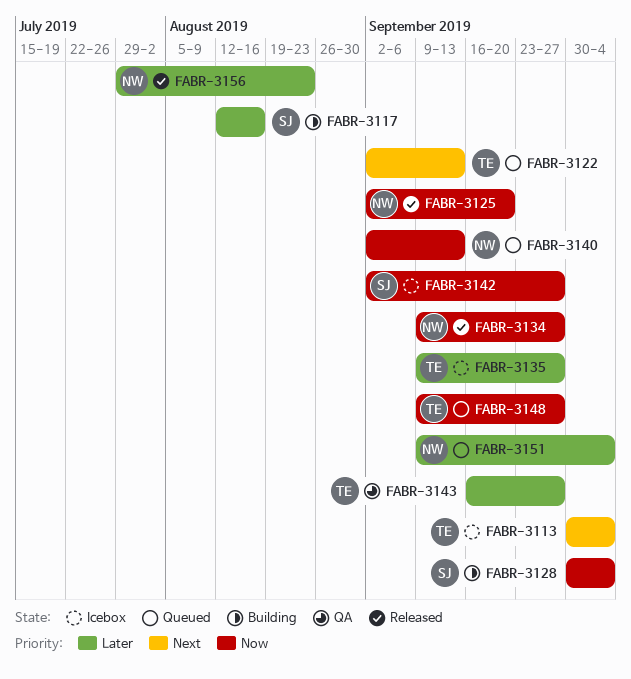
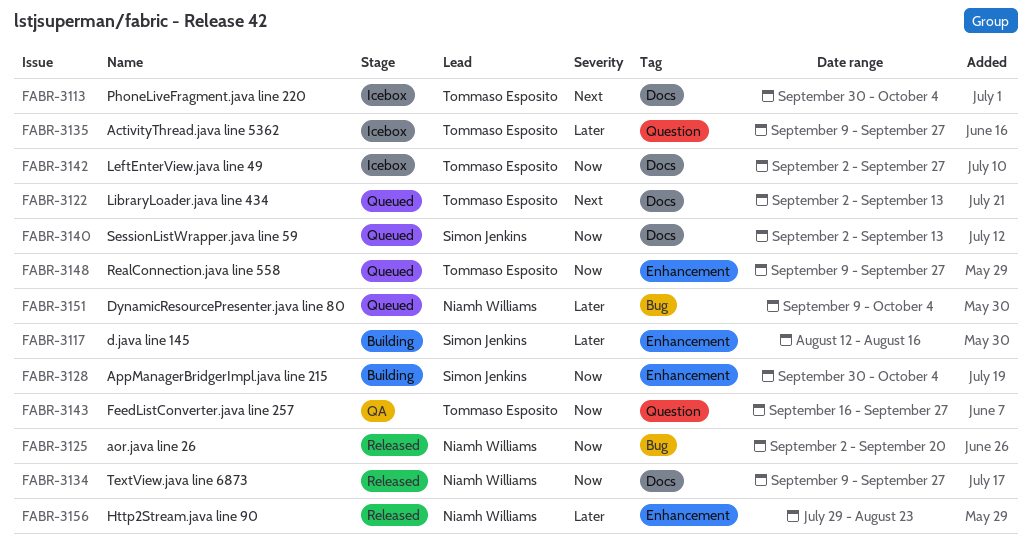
FABR-3140, owner: Niamh Williams -> Simon Jenkins
FABR-3142, owner: Simon Jenkins -> Tommaso Esposito
FABR-3143, priority: Later -> Now

